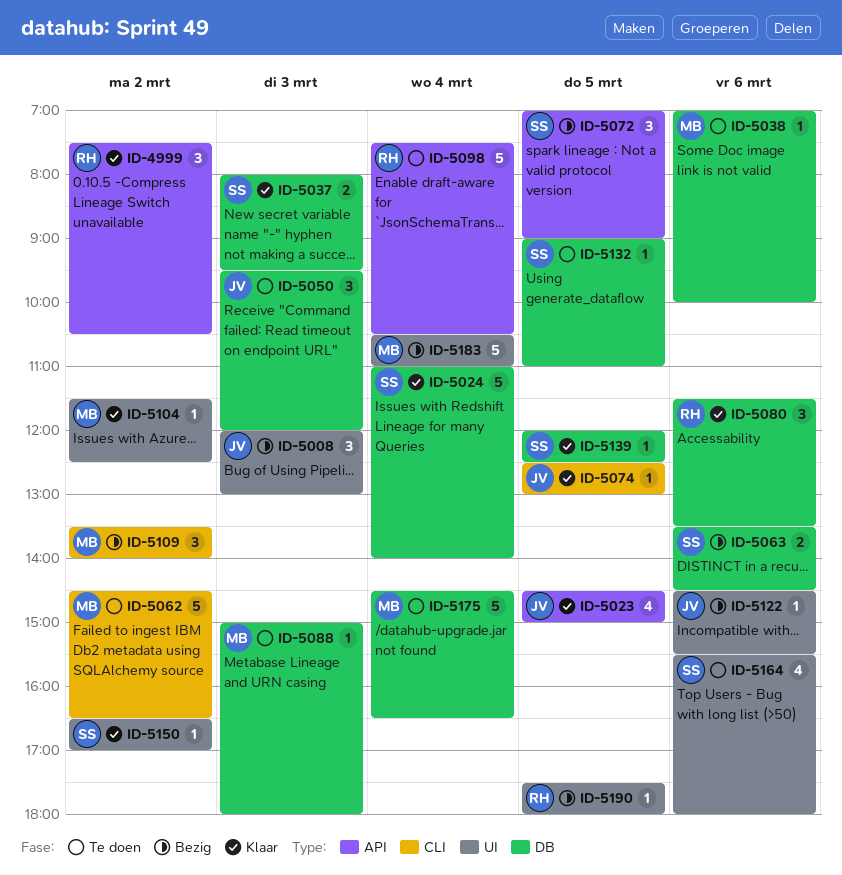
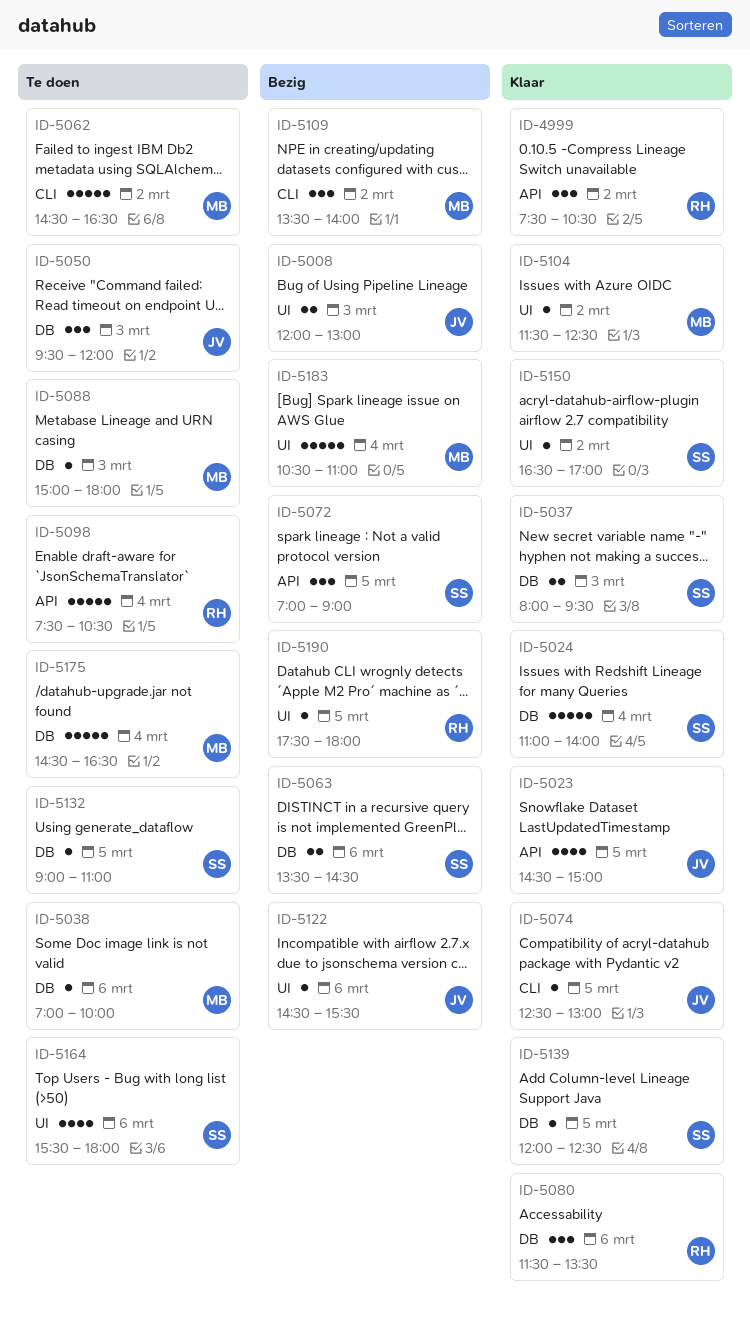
ID-5008, estimate: 3 -> 2

